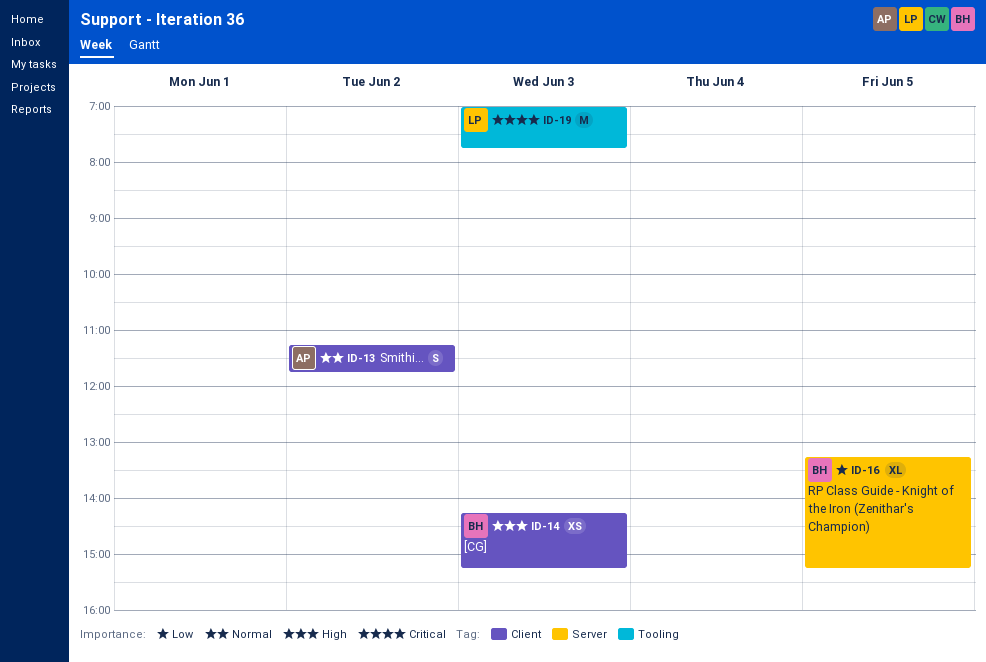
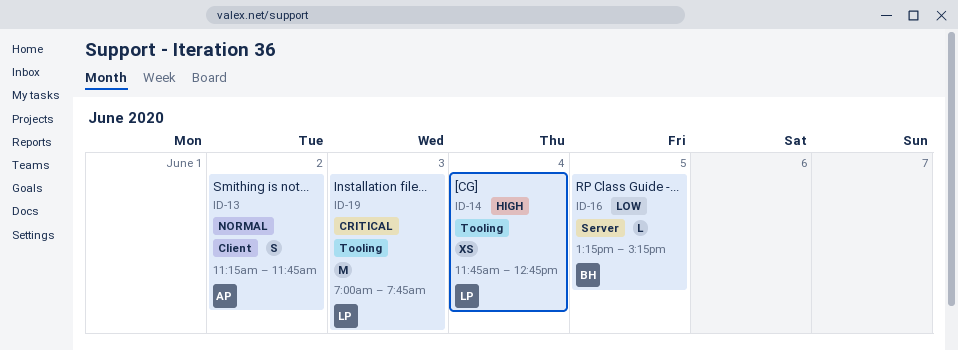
ID-14, owner: BH -> LP
ID-14, label: Client -> Tooling
ID-14, day: Jun 3 -> Jun 4
ID-14, begins: 14:15 -> 11:45
ID-14, ends: 15:15 -> 12:45
ID-16, estimate: XL -> L

